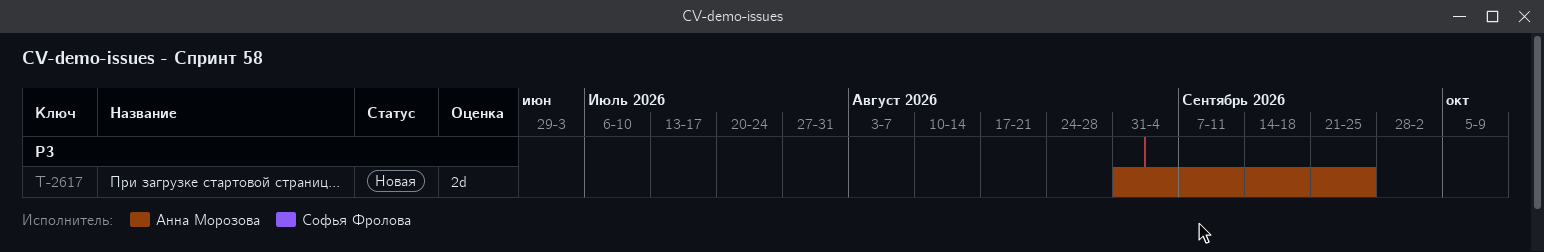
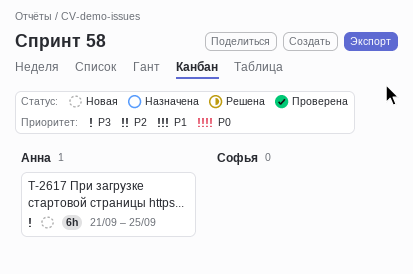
T-2617, estimate: 2d -> 6h
T-2617, start: Aug 31 -> Sep 21

